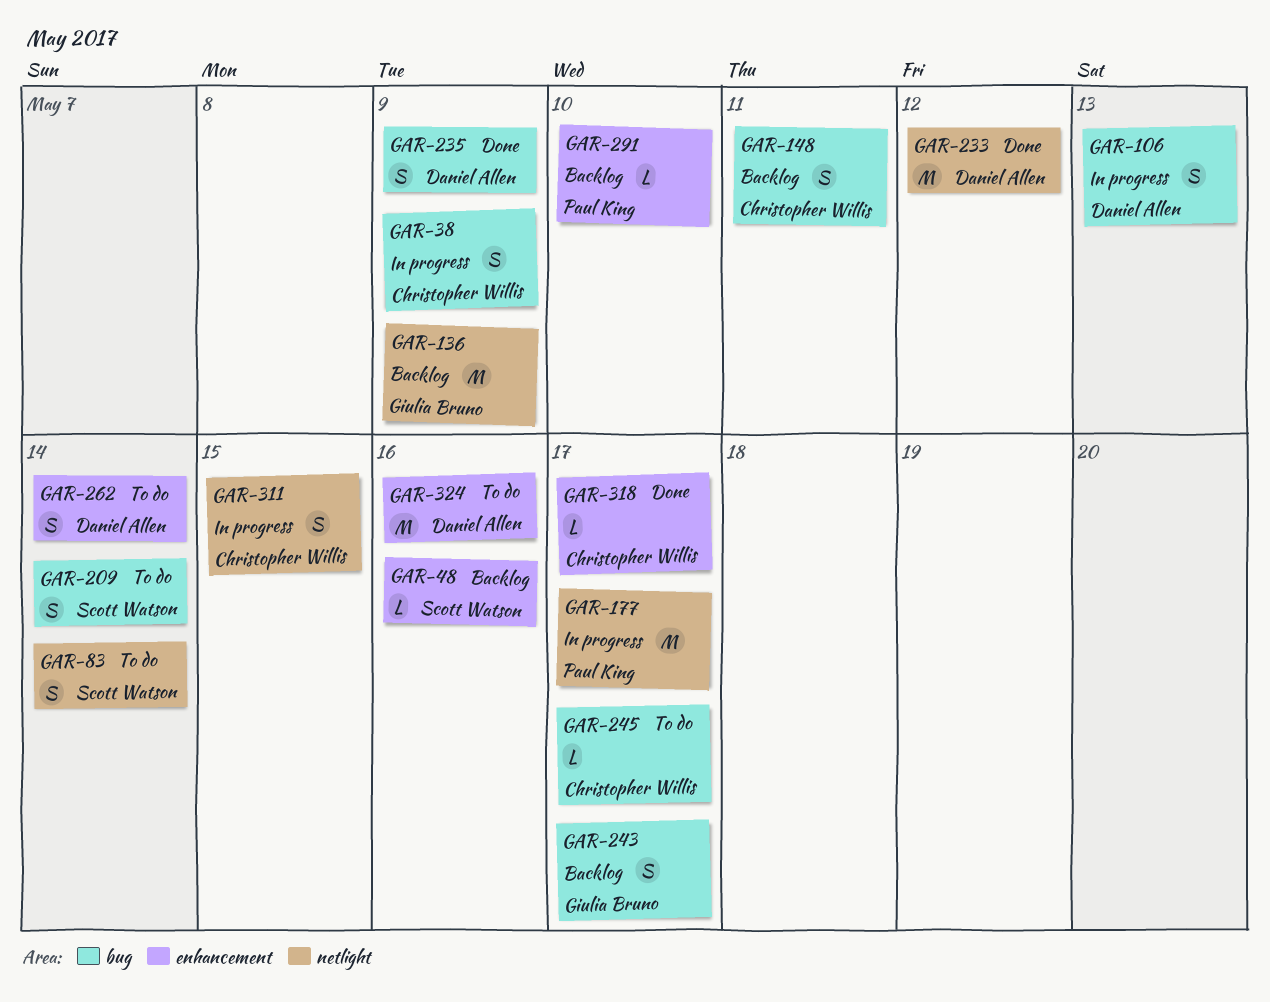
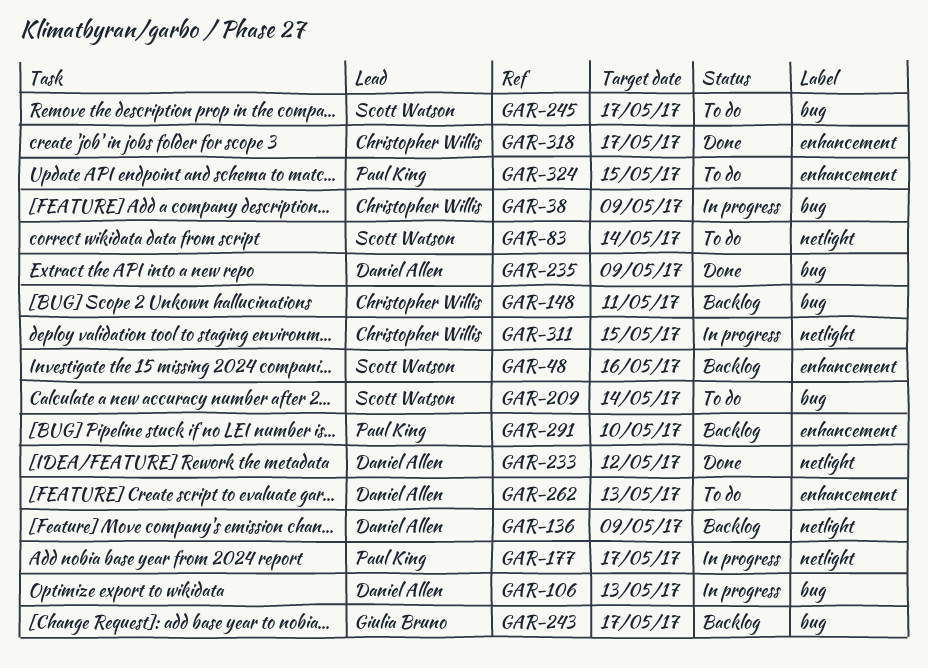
GAR-136, owner: Giulia Bruno -> Daniel Allen
GAR-245, owner: Christopher Willis -> Scott Watson
GAR-262, due: May 14 -> May 13
GAR-324, owner: Daniel Allen -> Paul King
GAR-324, due: May 16 -> May 15

